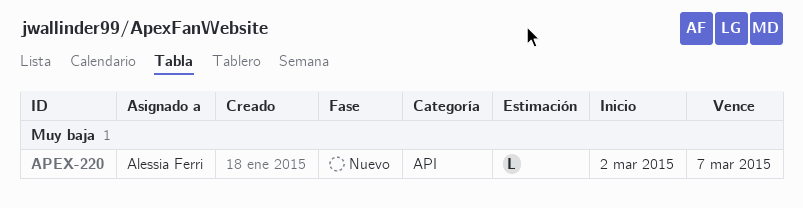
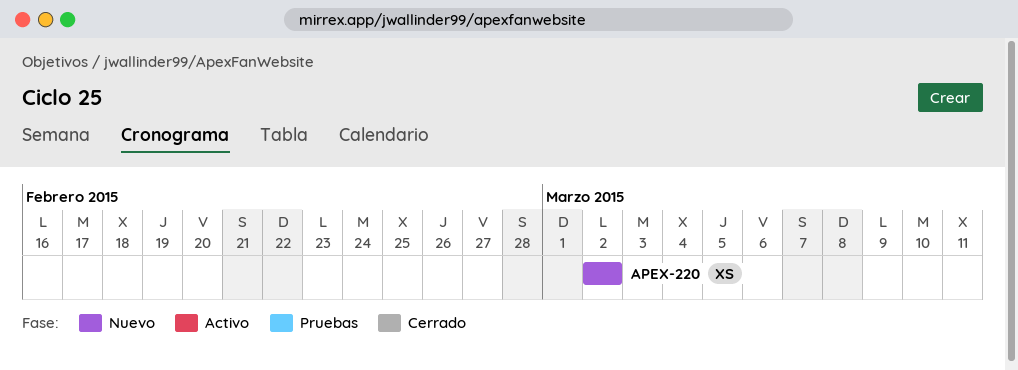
APEX-220, estimate: L -> XS
APEX-220, due: Mar 7 -> Mar 2

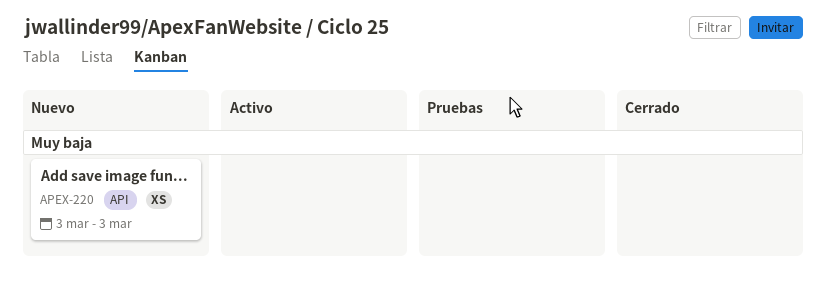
APEX-220, start: Mar 2 -> Mar 3
APEX-220, due: Mar 2 -> Mar 3

